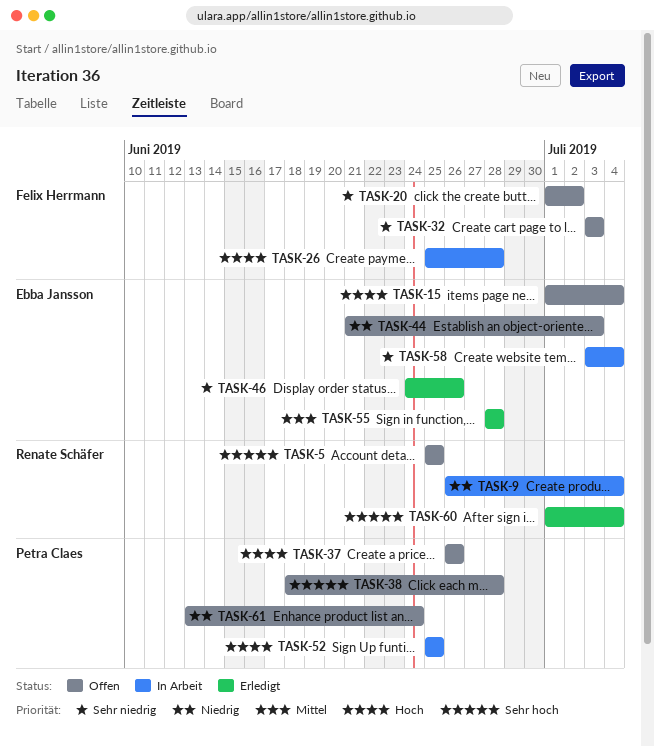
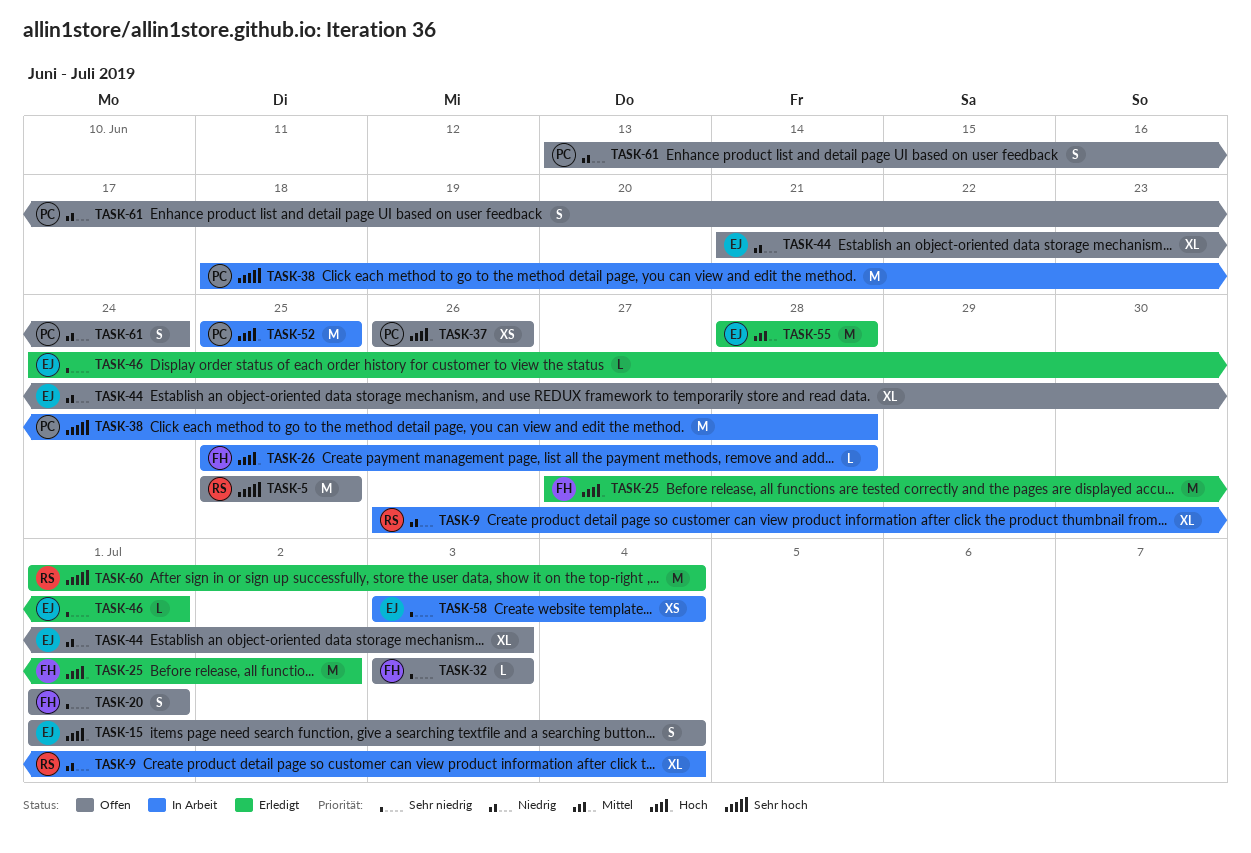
TASK-20, due: Jul 2 -> Jul 1
TASK-25: none -> present
TASK-38, status: Offen -> In Arbeit
TASK-46, due: Jun 26 -> Jul 1

